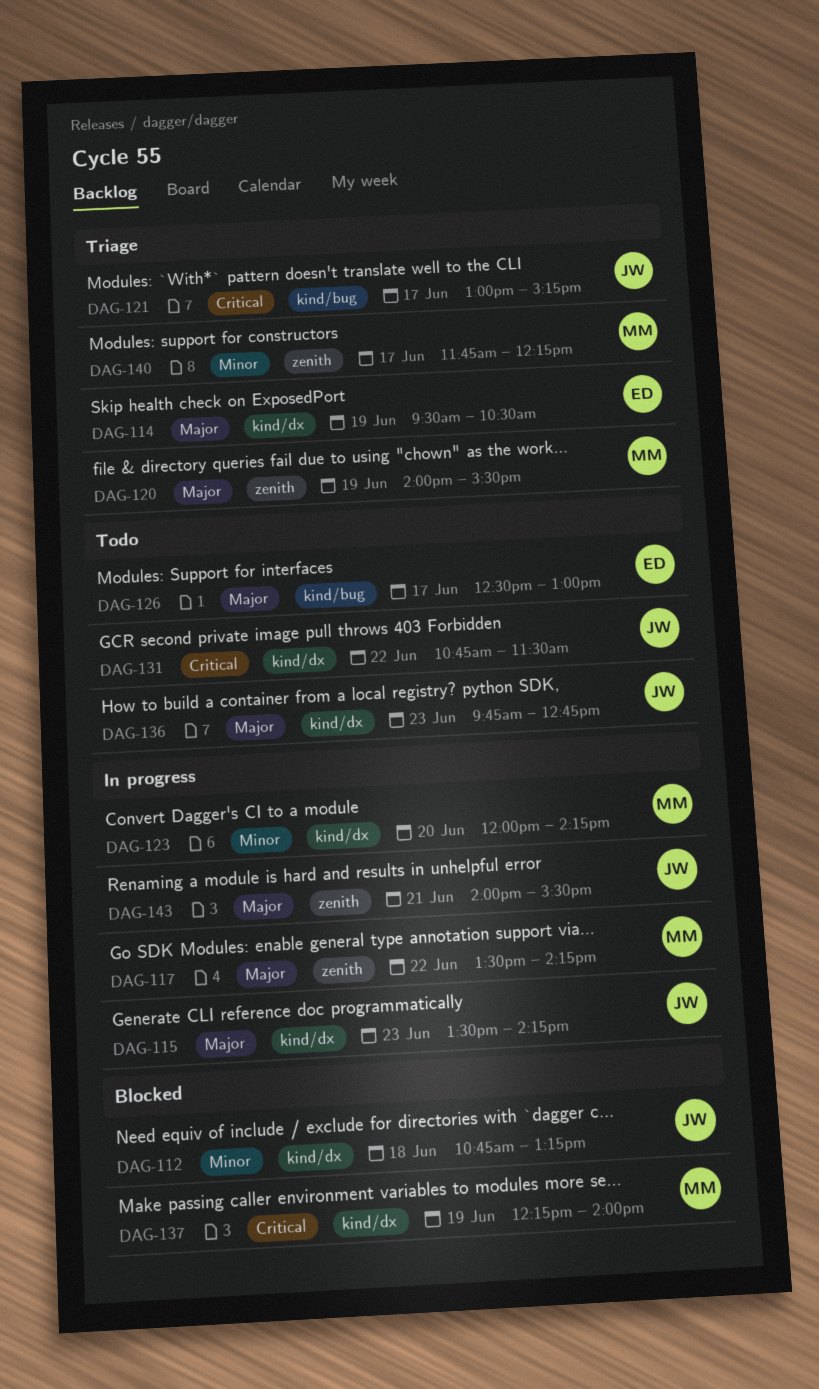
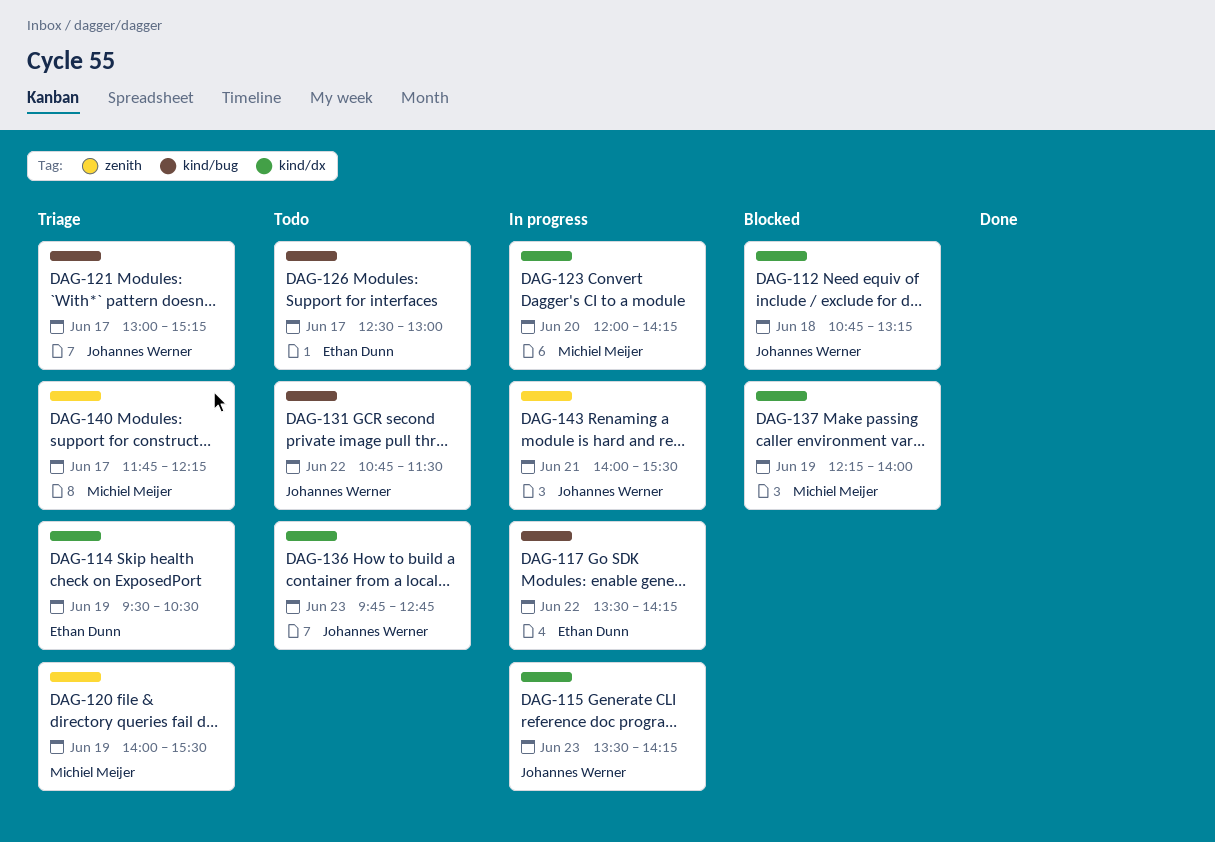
DAG-117, owner: Michiel Meijer -> Ethan Dunn
DAG-117, label: zenith -> kind/bug
DAG-131, label: kind/dx -> kind/bug

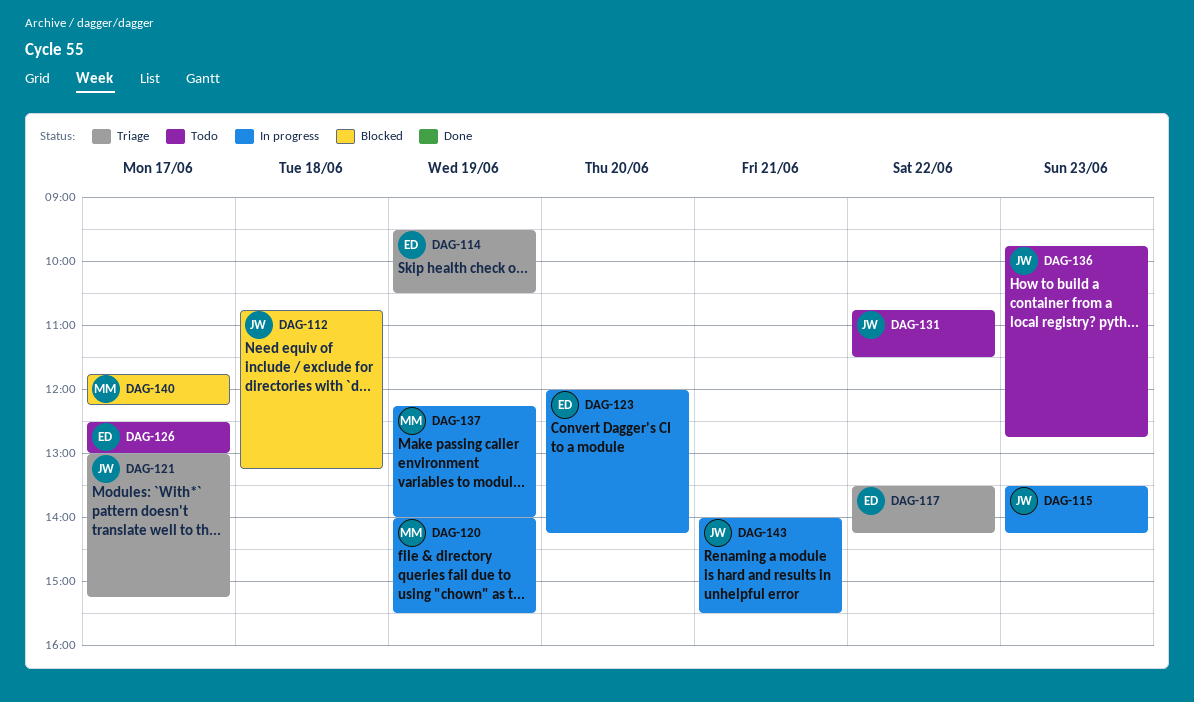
DAG-117, status: In progress -> Triage
DAG-120, status: Triage -> In progress
DAG-123, owner: Michiel Meijer -> Ethan Dunn
DAG-137, status: Blocked -> In progress
DAG-140, status: Triage -> Blocked

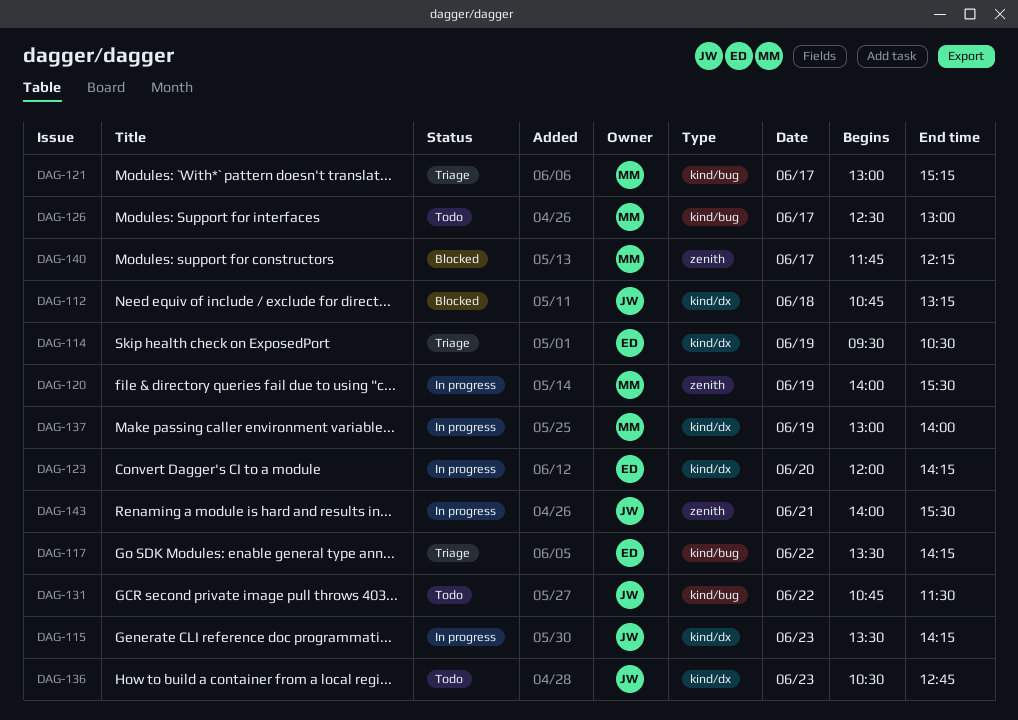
DAG-121, owner: JW -> MM
DAG-126, owner: ED -> MM
DAG-136, begins: 09:45 -> 10:30
DAG-137, begins: 12:15 -> 13:00

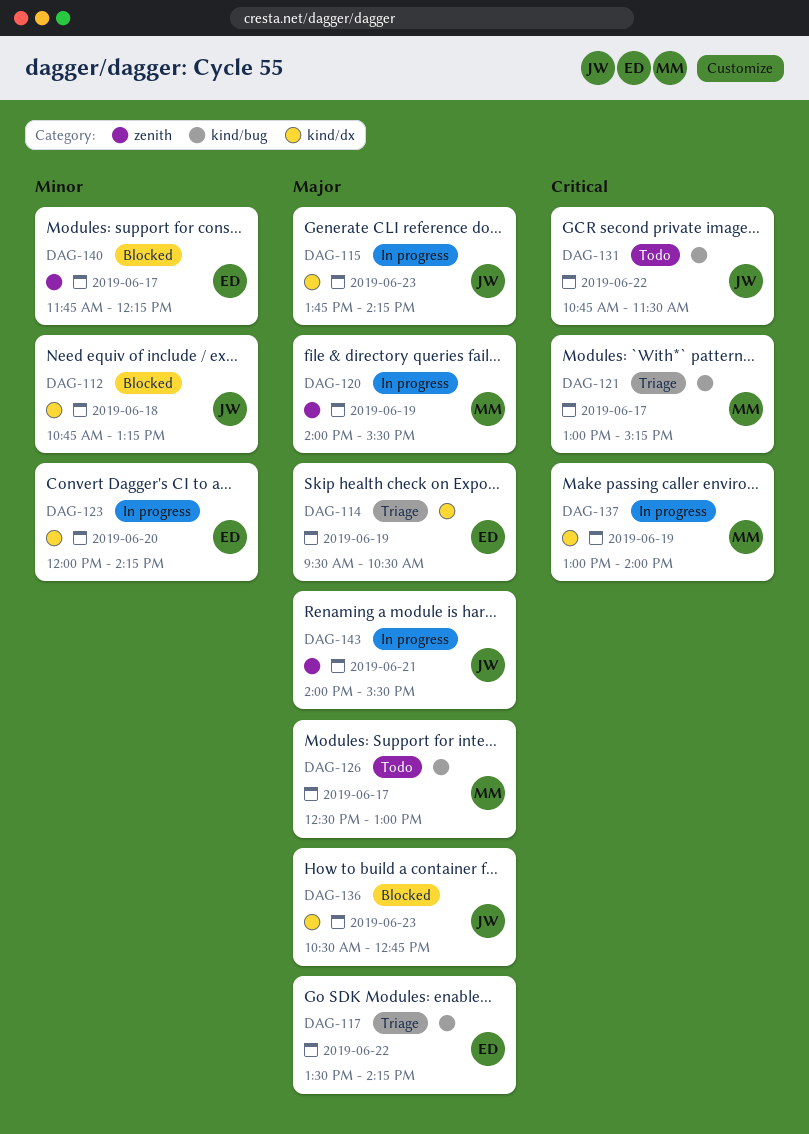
DAG-115, begins: 13:30 -> 13:45
DAG-136, status: Todo -> Blocked
DAG-140, owner: MM -> ED

